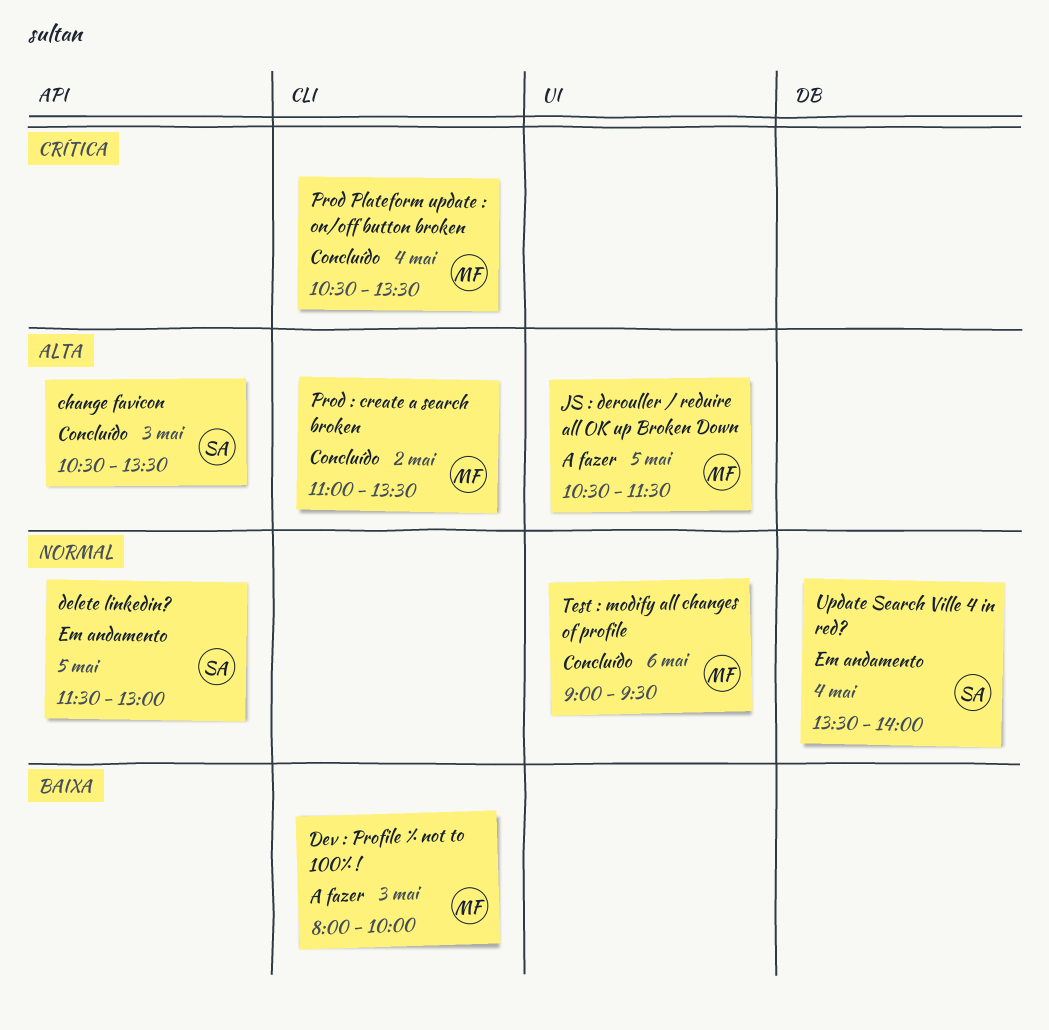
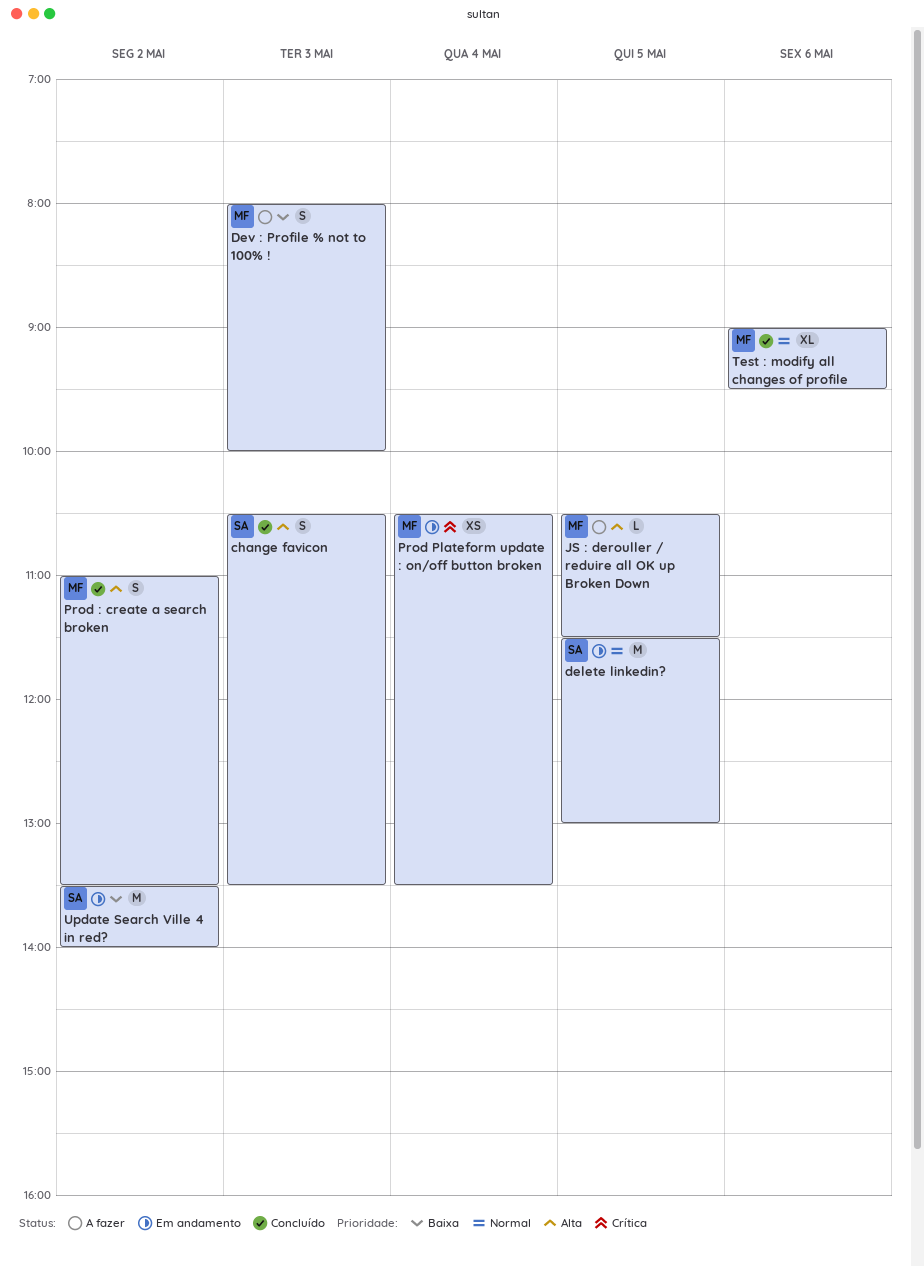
Prod Plateform update : on/off button broken, status: Concluído -> Em andamento
Update Search Ville 4 in red?, priority: Normal -> Baixa
Update Search Ville 4 in red?, day: May 4 -> May 2

